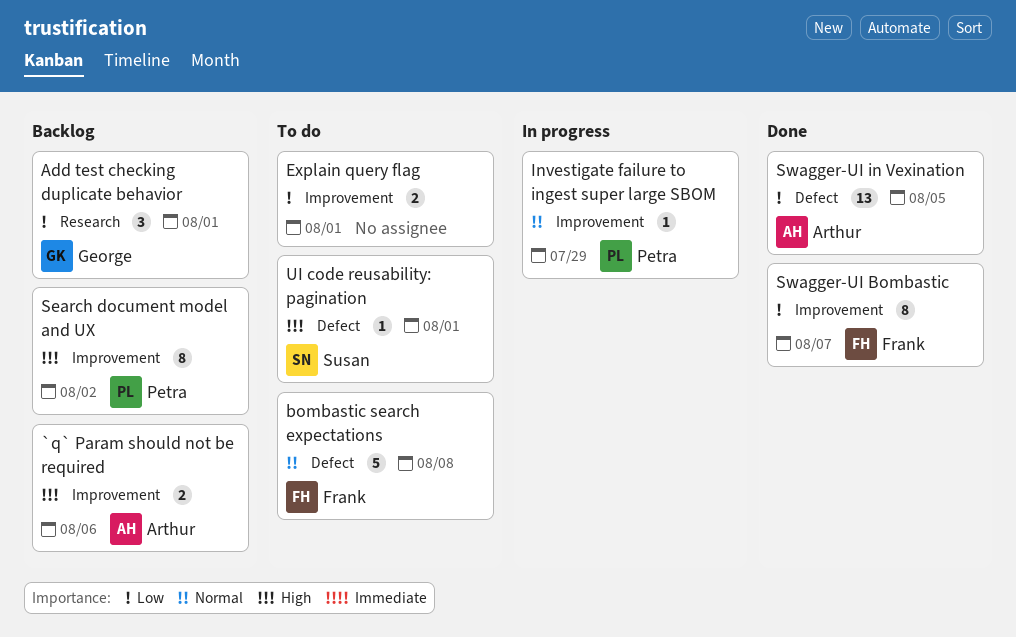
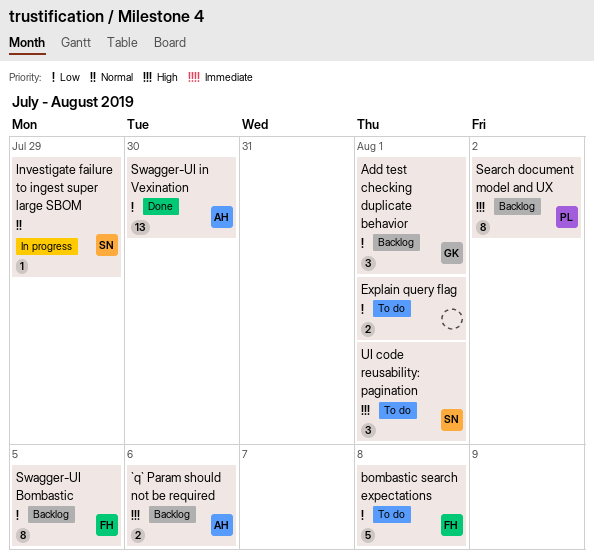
bombastic search expectations, priority: Normal -> Low
Investigate failure to ingest super large SBOM, owner: Petra -> Susan
Swagger-UI Bombastic, status: Done -> Backlog
Swagger-UI Bombastic, due: Aug 7 -> Aug 5
Swagger-UI in Vexination, due: Aug 5 -> Jul 30
UI code reusability: pagination, estimate: 1 -> 3

